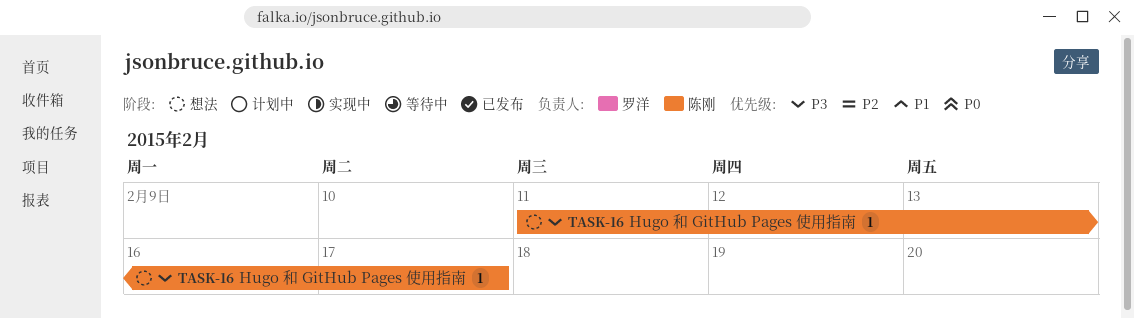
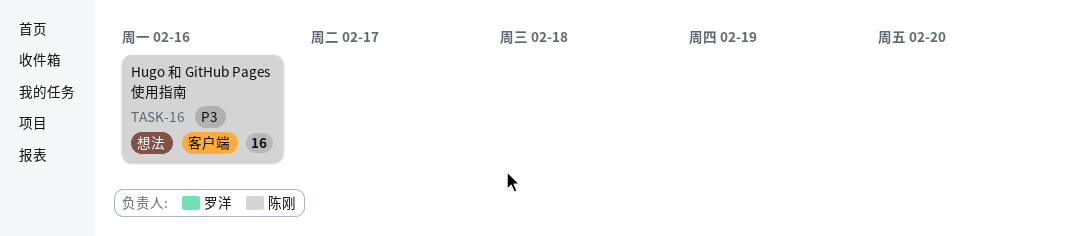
TASK-16, estimate: 1 -> 16
TASK-16, due: Feb 17 -> Feb 16

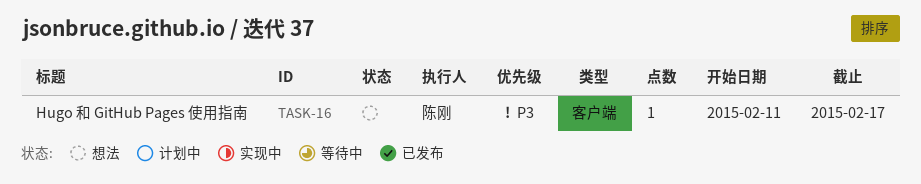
TASK-16, estimate: 16 -> 1
TASK-16, due: Feb 16 -> Feb 17

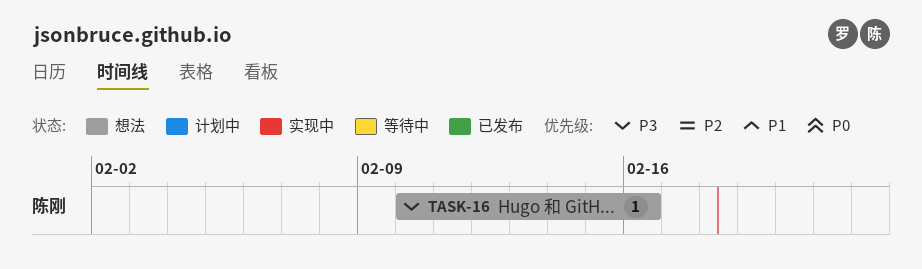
TASK-16, start: Feb 11 -> Feb 10
TASK-16, due: Feb 17 -> Feb 16

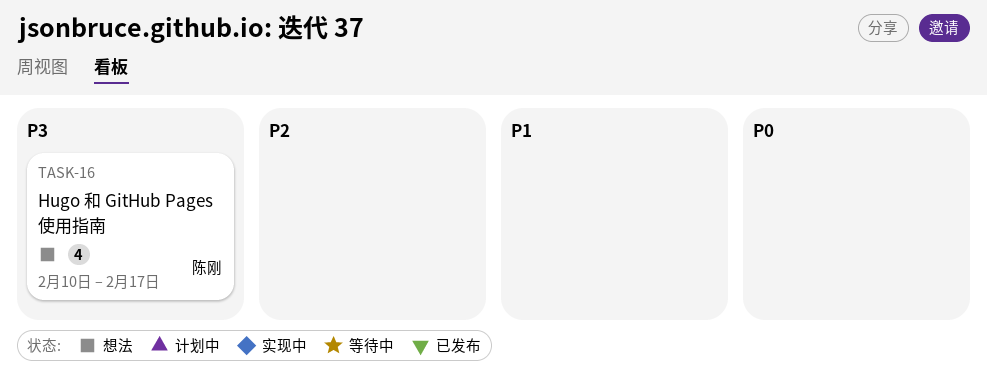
TASK-16, estimate: 1 -> 4
TASK-16, due: Feb 16 -> Feb 17

